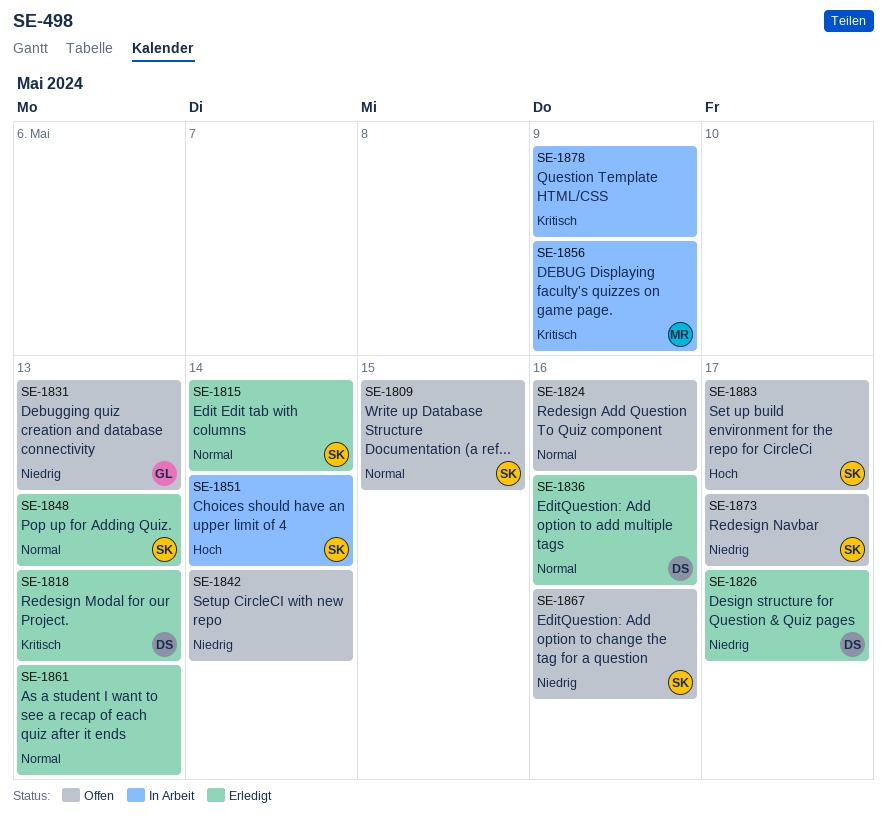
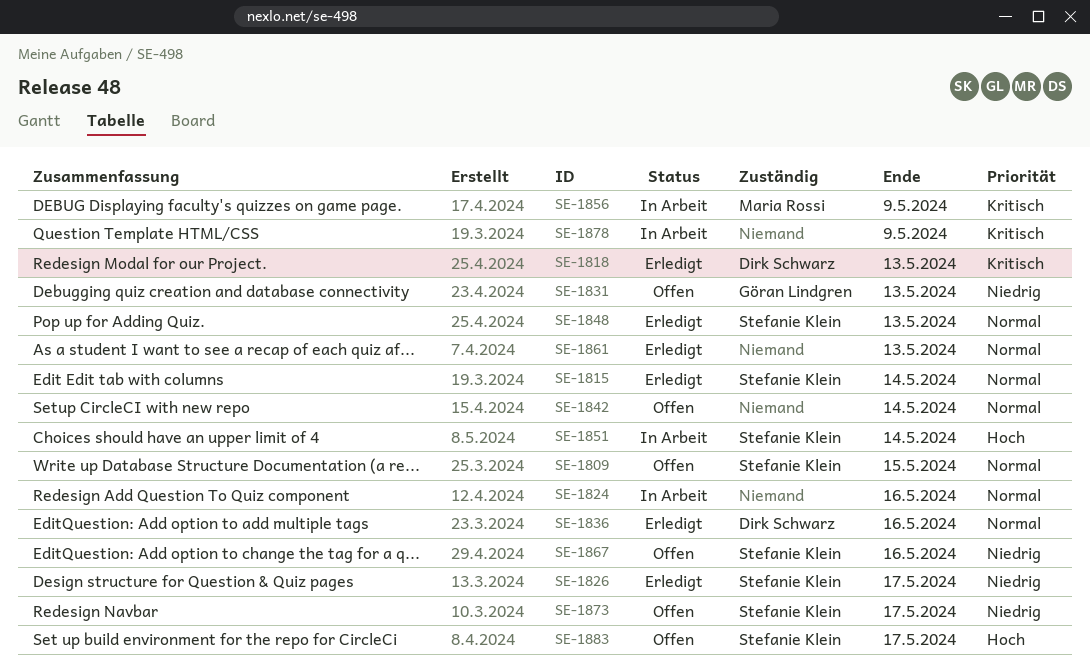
SE-1824, status: Offen -> In Arbeit
SE-1826, owner: Dirk Schwarz -> Stefanie Klein
SE-1842, priority: Niedrig -> Normal

